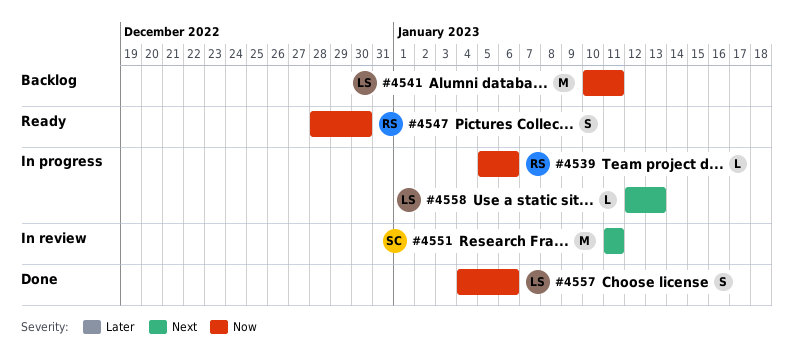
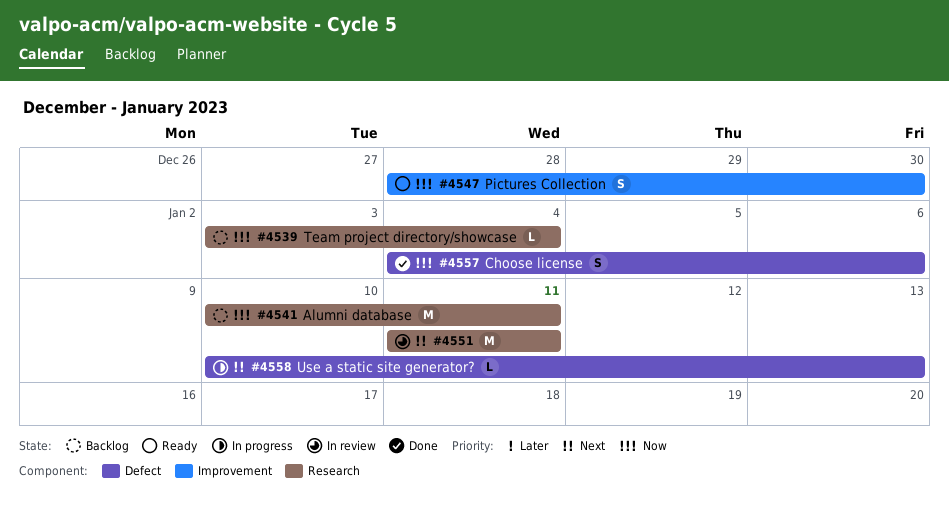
#4539, status: In progress -> Backlog
#4539, start: Jan 5 -> Jan 3
#4539, due: Jan 6 -> Jan 4
#4558, start: Jan 12 -> Jan 10

